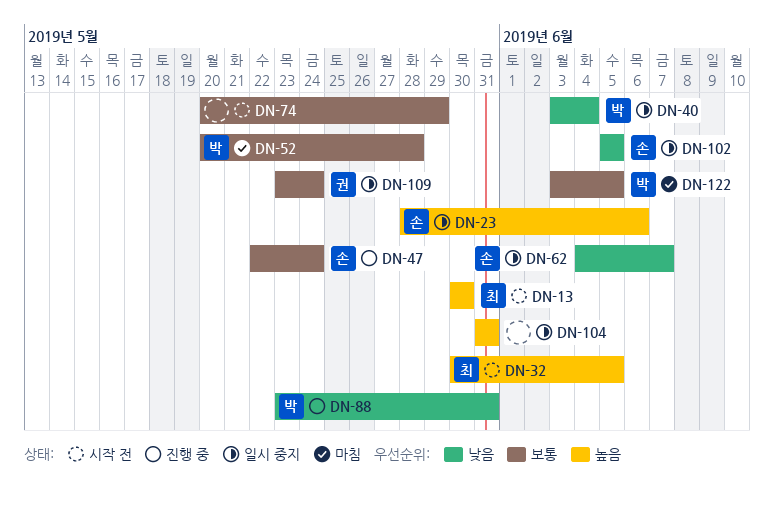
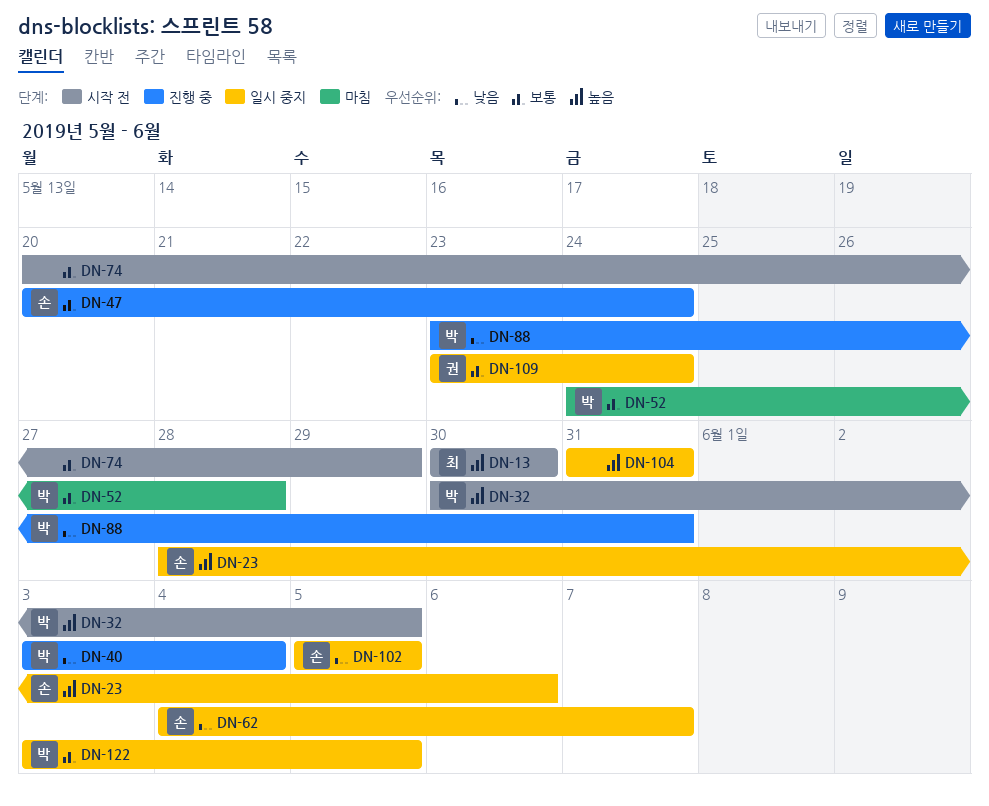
DN-32, owner: 최 -> 박
DN-40, status: 일시 중지 -> 진행 중
DN-47, start: May 22 -> May 20
DN-52, start: May 20 -> May 24
DN-122, status: 마침 -> 일시 중지

